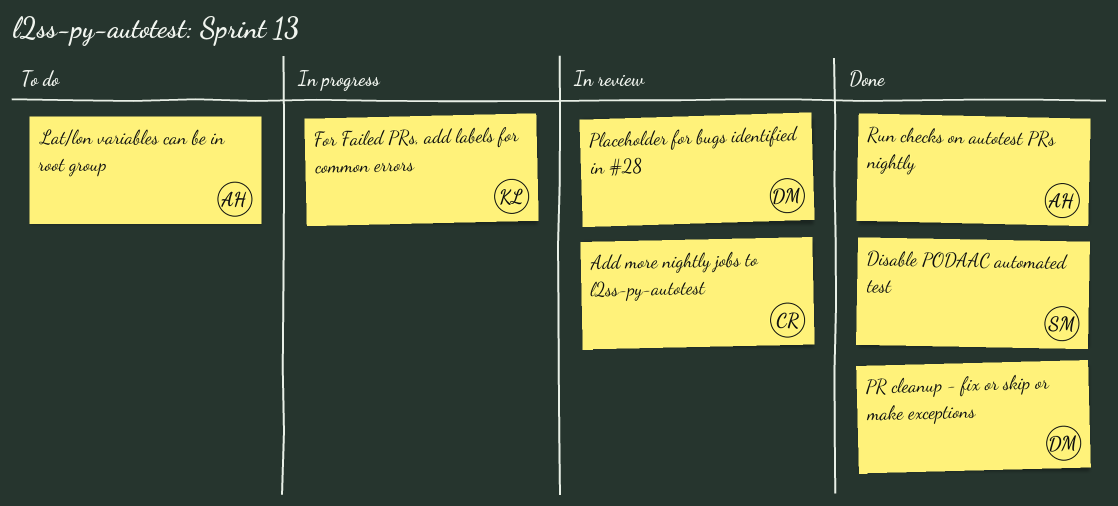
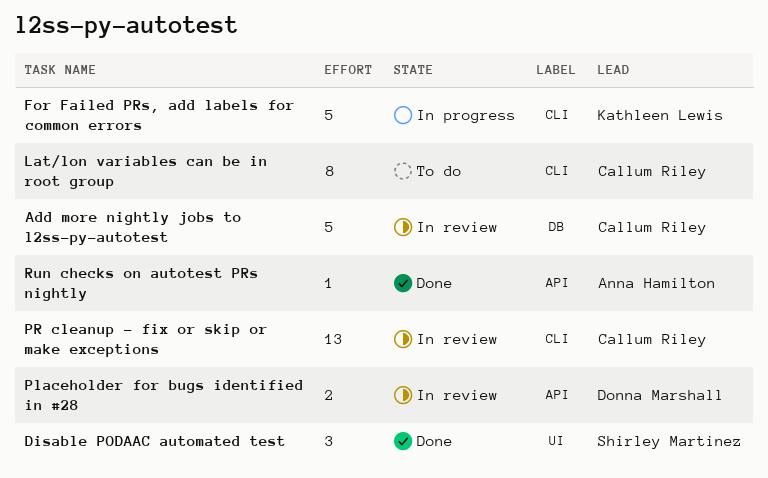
Lat/lon variables can be in root group, owner: Anna Hamilton -> Callum Riley
PR cleanup - fix or skip or make exceptions, status: Done -> In review
PR cleanup - fix or skip or make exceptions, owner: Donna Marshall -> Callum Riley

